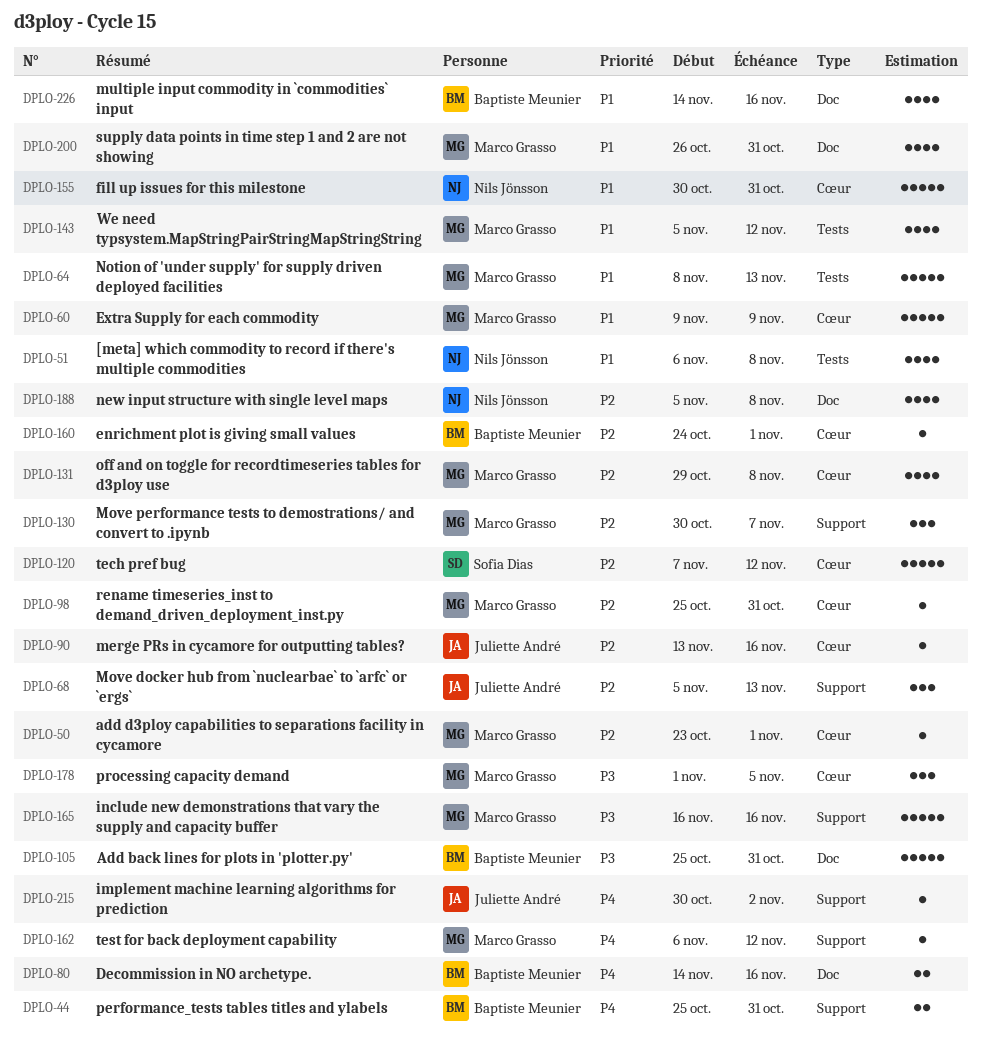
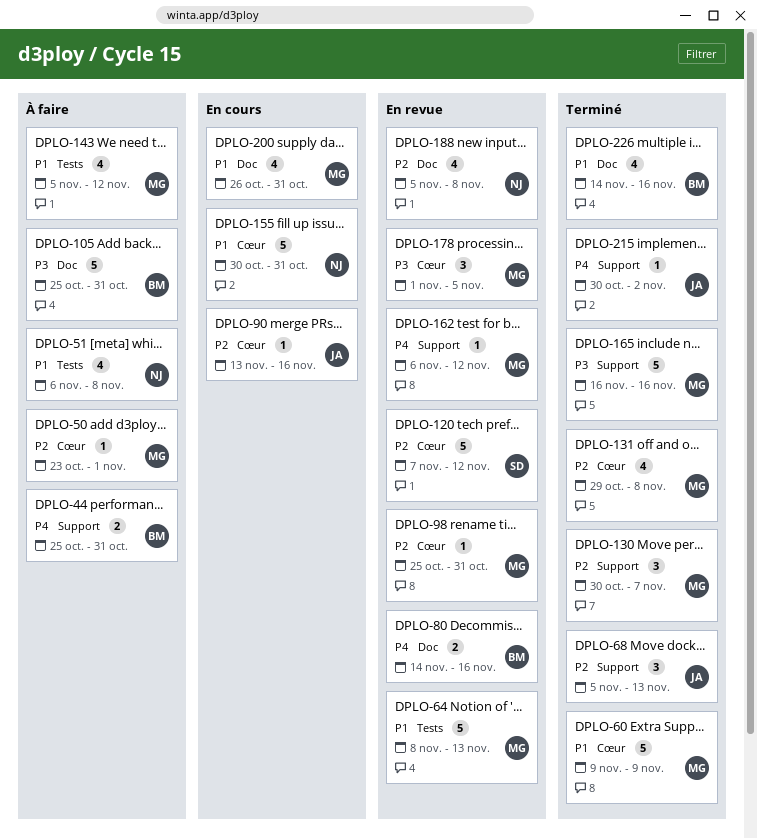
DPLO-160: present -> none

